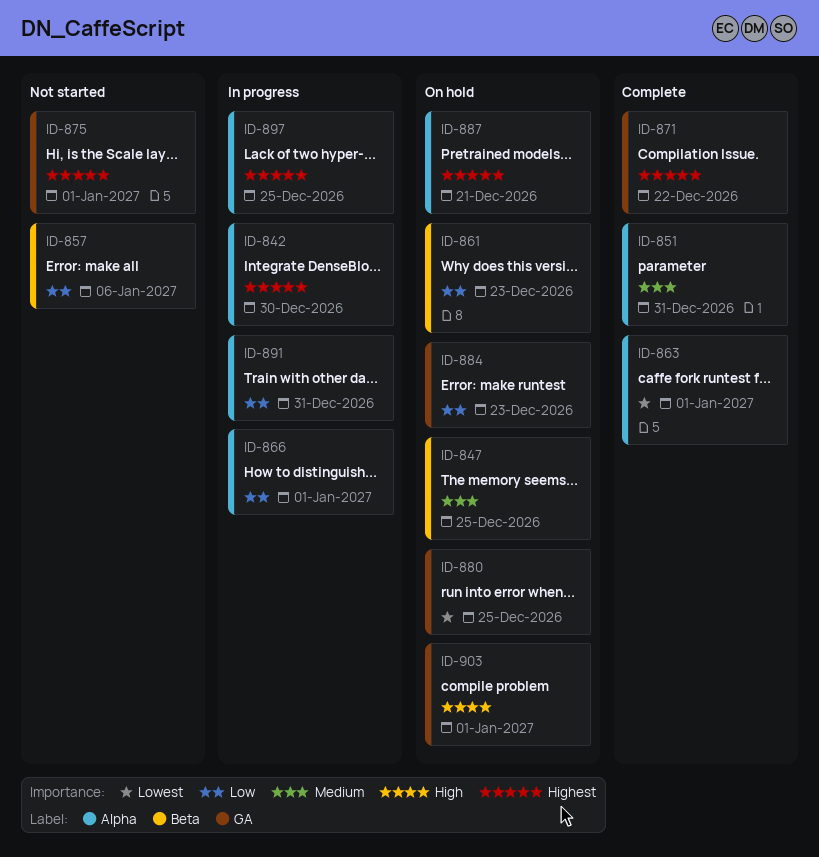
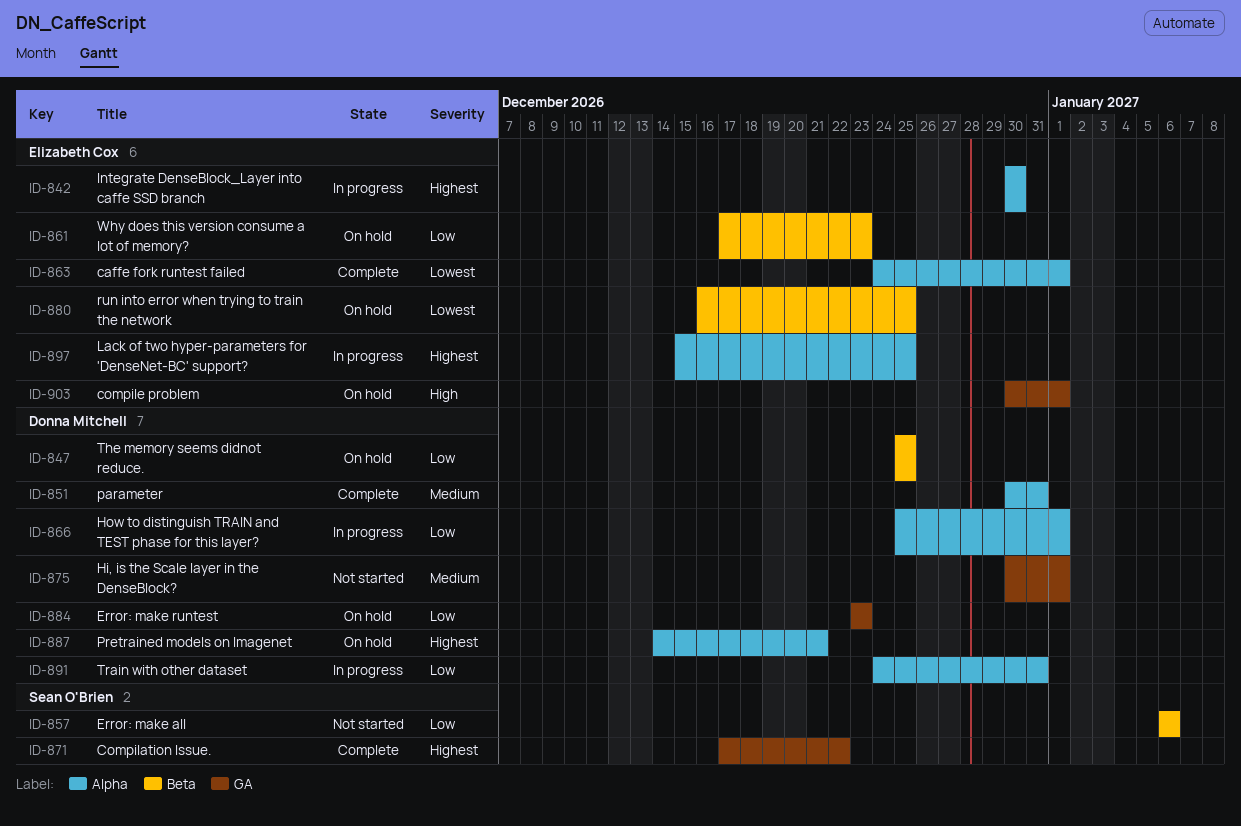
ID-847, priority: Medium -> Low
ID-875, priority: Highest -> Medium
ID-880, label: GA -> Beta

